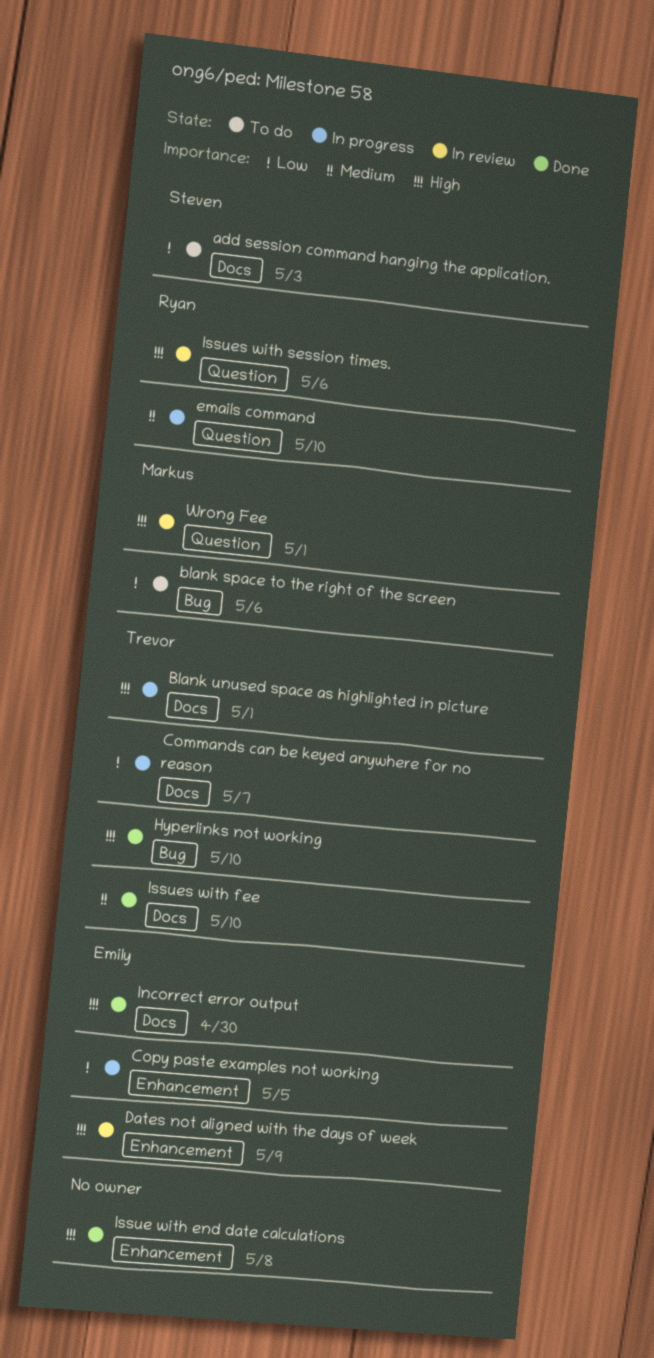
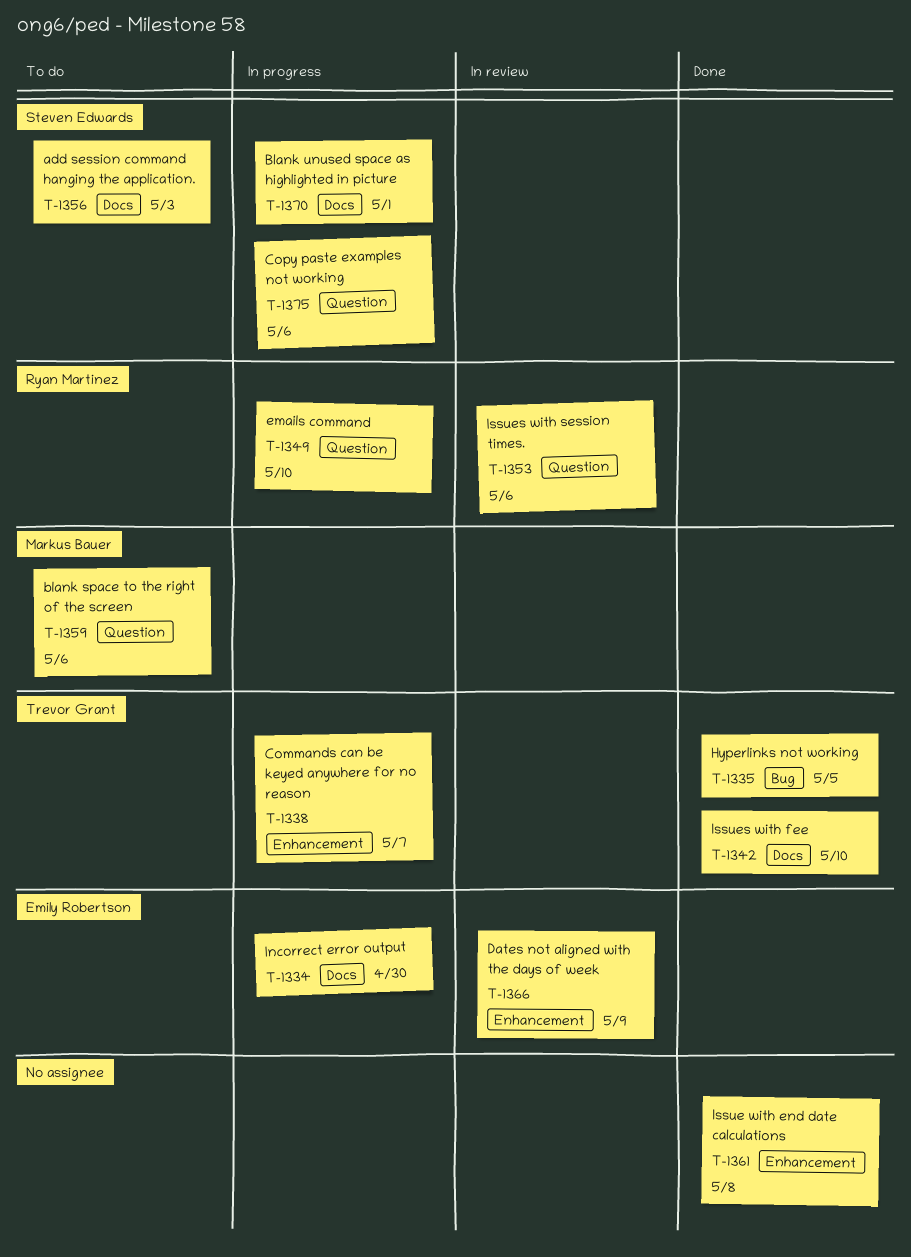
blank space to the right of the screen, label: Bug -> Question
Blank unused space as highlighted in picture, owner: Trevor Grant -> Steven Edwards
Commands can be keyed anywhere for no reason, label: Docs -> Enhancement
Copy paste examples not working, owner: Emily Robertson -> Steven Edwards
Copy paste examples not working, label: Enhancement -> Question
Copy paste examples not working, due: May 5 -> May 6
Hyperlinks not working, due: May 10 -> May 5
Incorrect error output, status: Done -> In progress
Wrong Fee: present -> none

